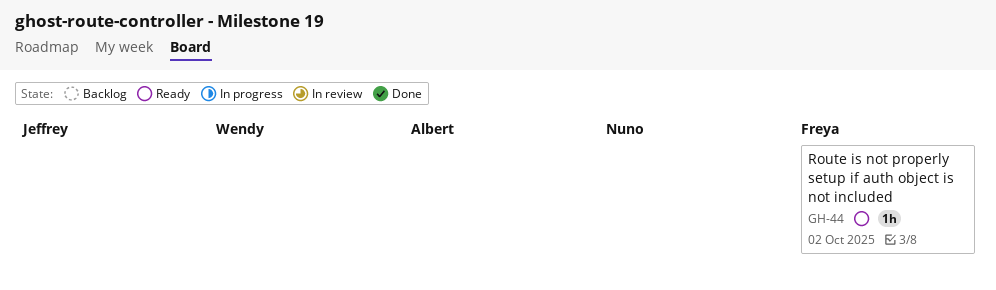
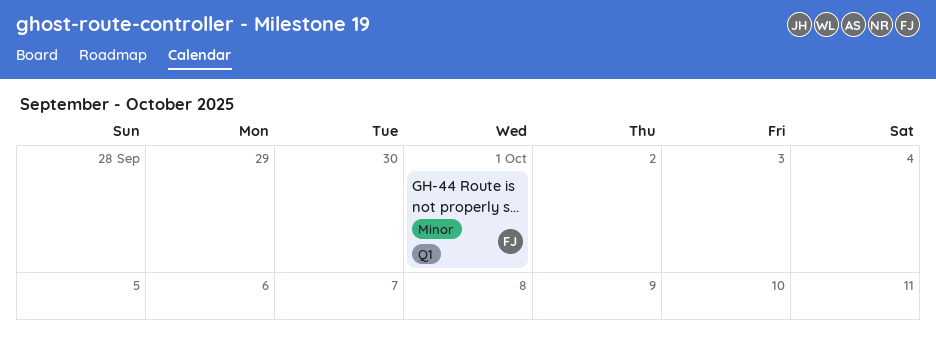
GH-44, due: Oct 2 -> Oct 1

